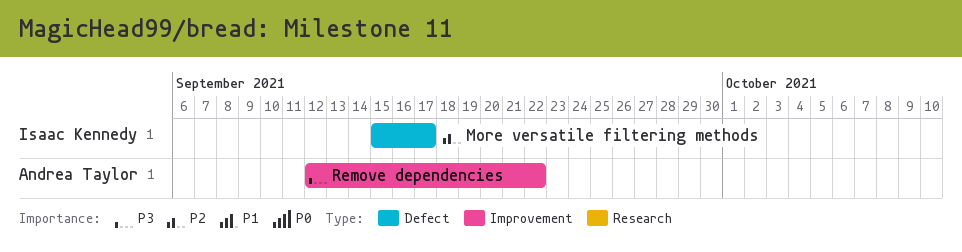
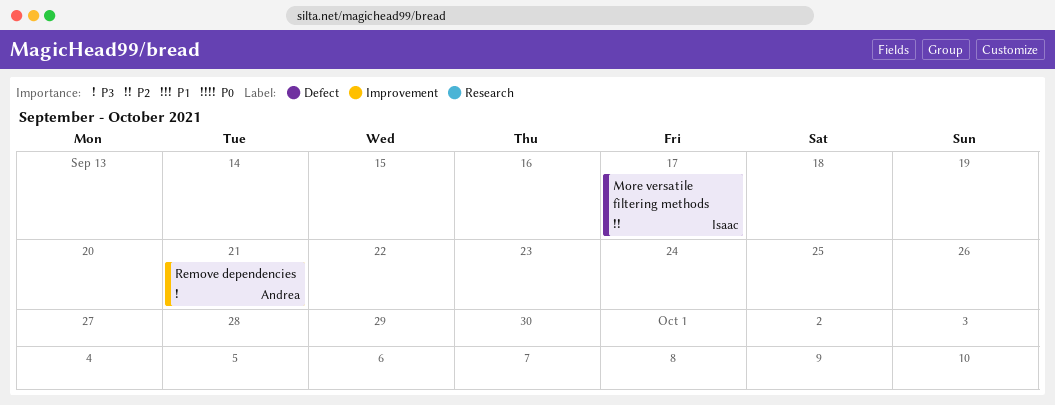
Remove dependencies, due: Sep 22 -> Sep 21

